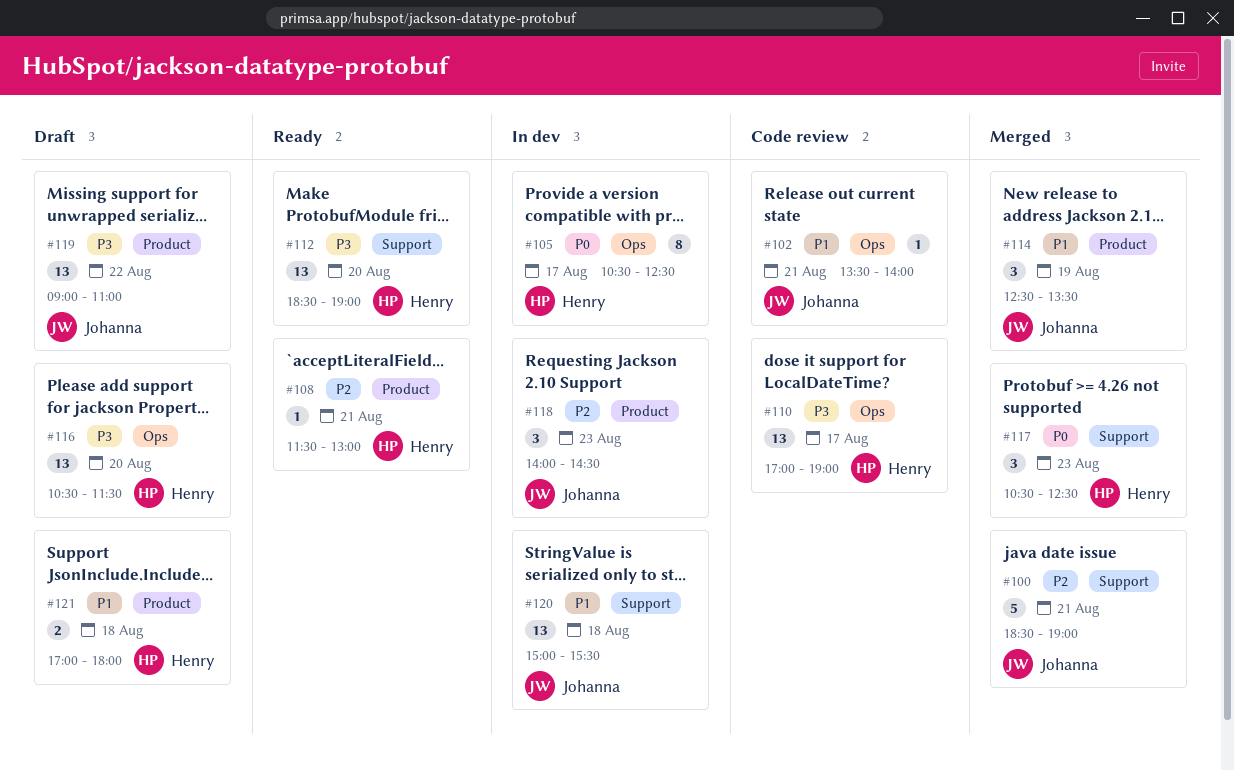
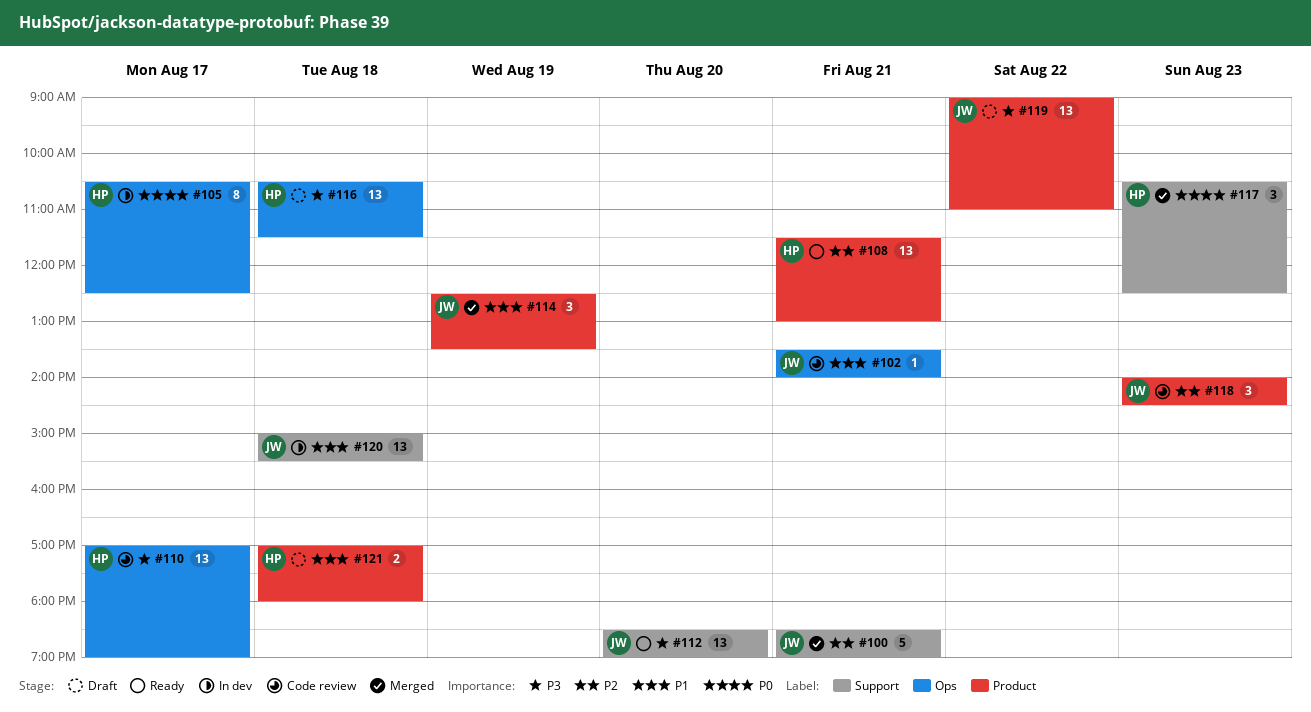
#108, estimate: 1 -> 13
#112, owner: Henry -> Johanna
#116, day: Aug 20 -> Aug 18
#118, status: In dev -> Code review

